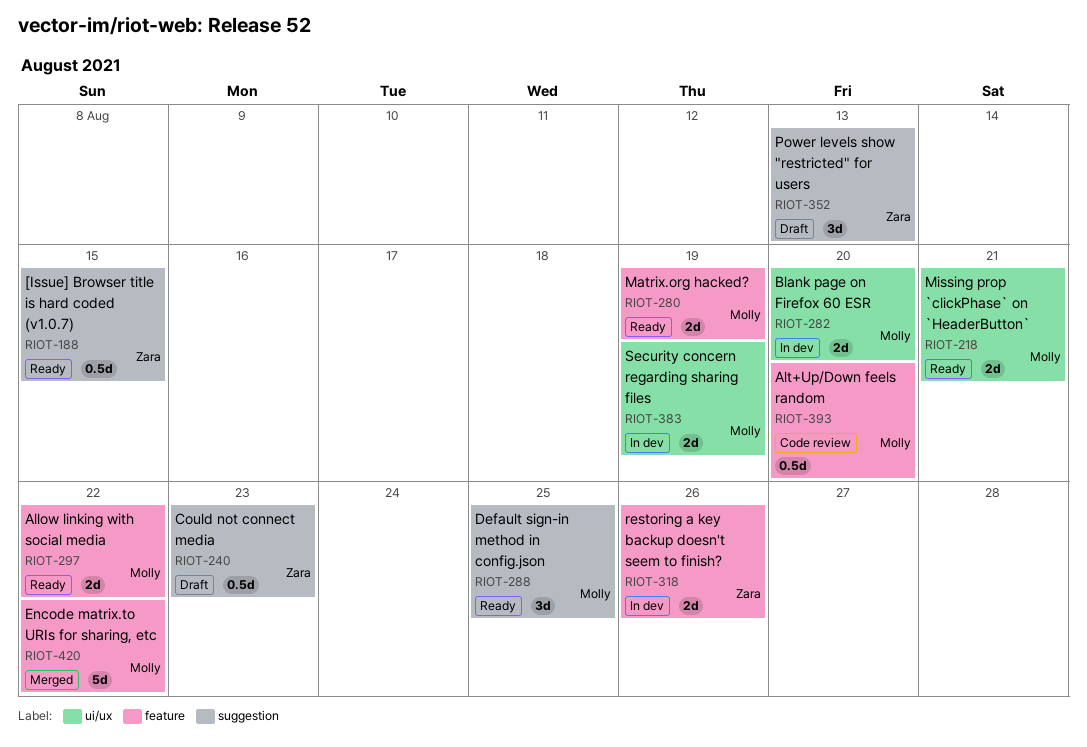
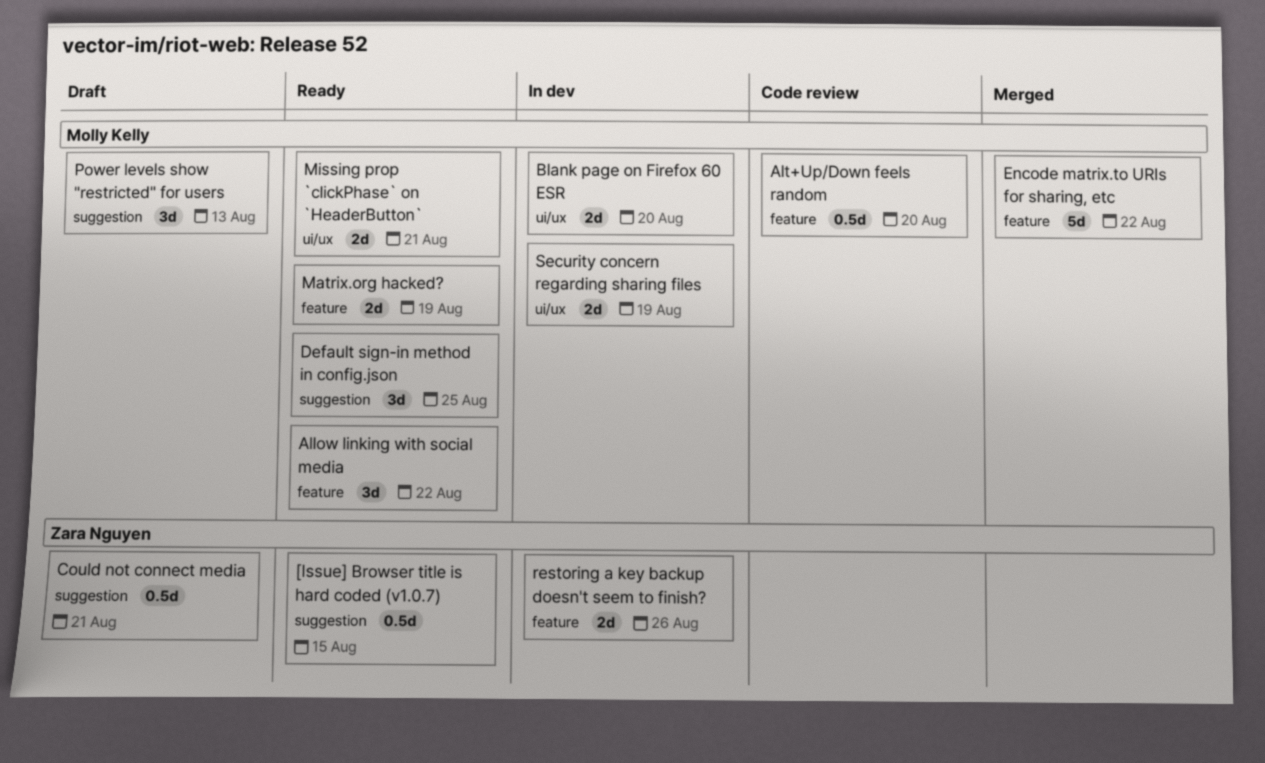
Allow linking with social media, estimate: 2d -> 3d
Could not connect media, due: Aug 23 -> Aug 21
Power levels show "restricted" for users, owner: Zara Nguyen -> Molly Kelly

